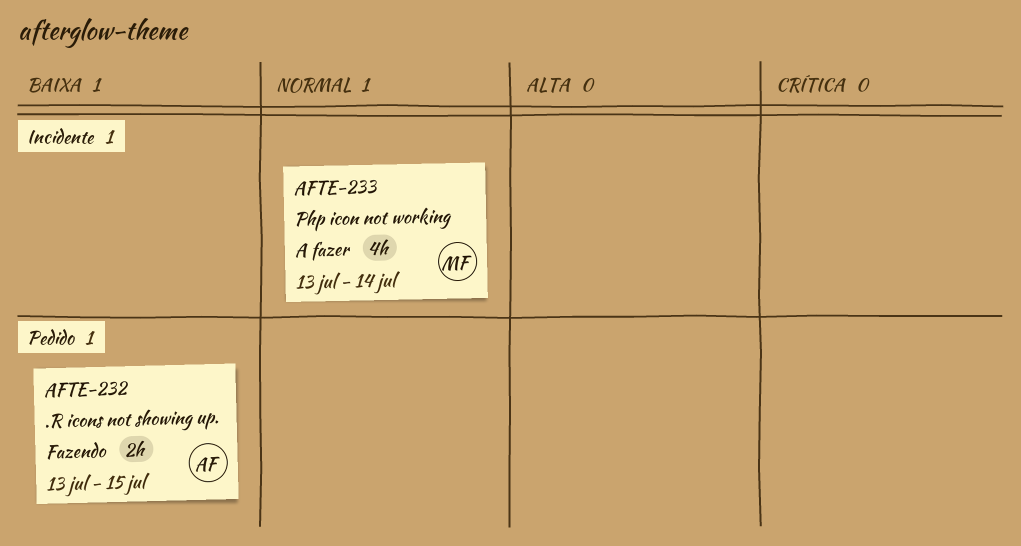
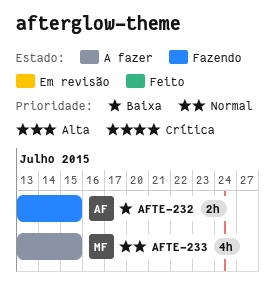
AFTE-233, due: Jul 14 -> Jul 15

